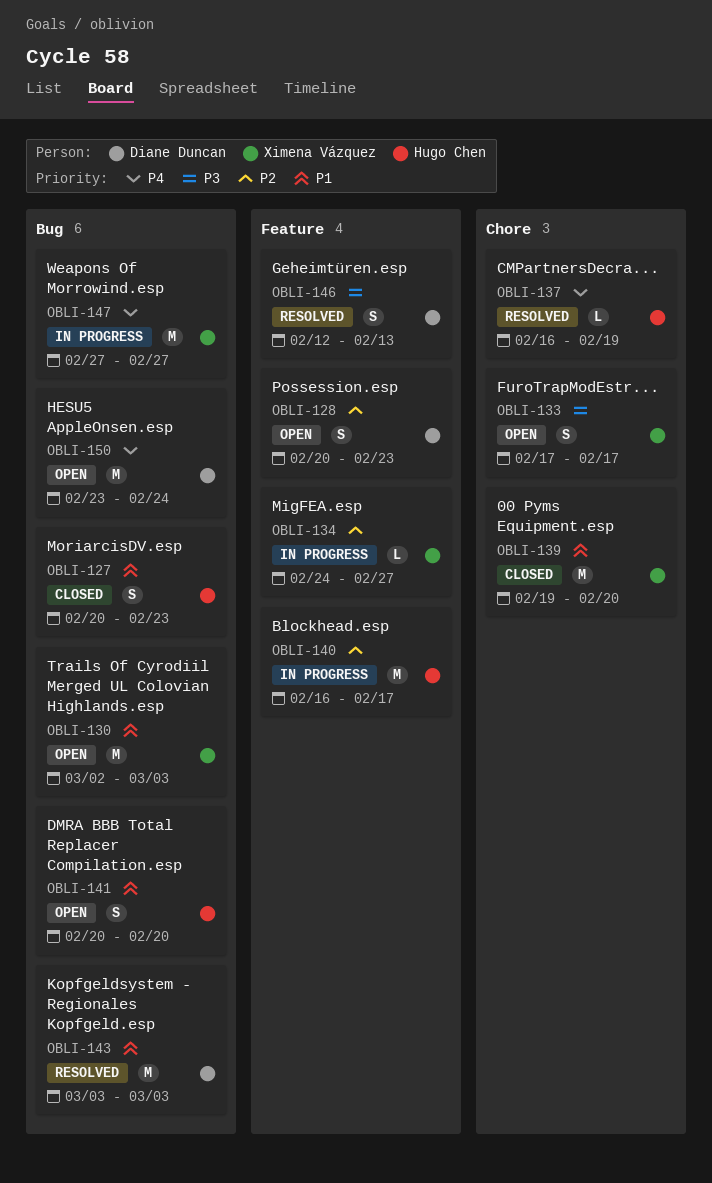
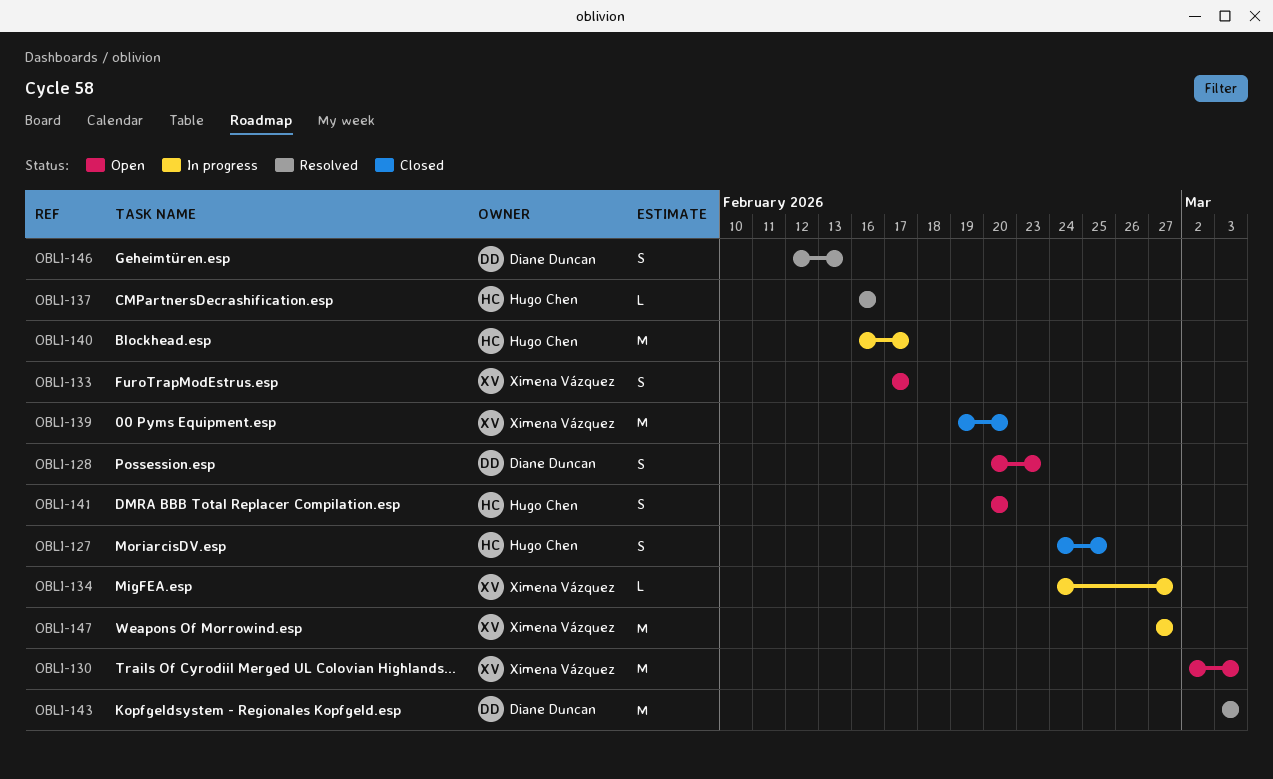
OBLI-127, start: Feb 20 -> Feb 24
OBLI-127, due: Feb 23 -> Feb 25
OBLI-137, due: Feb 19 -> Feb 16
OBLI-150: present -> none

